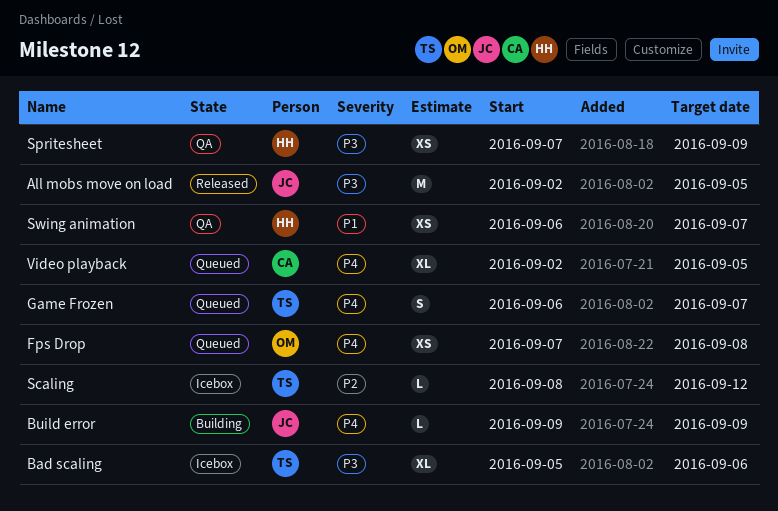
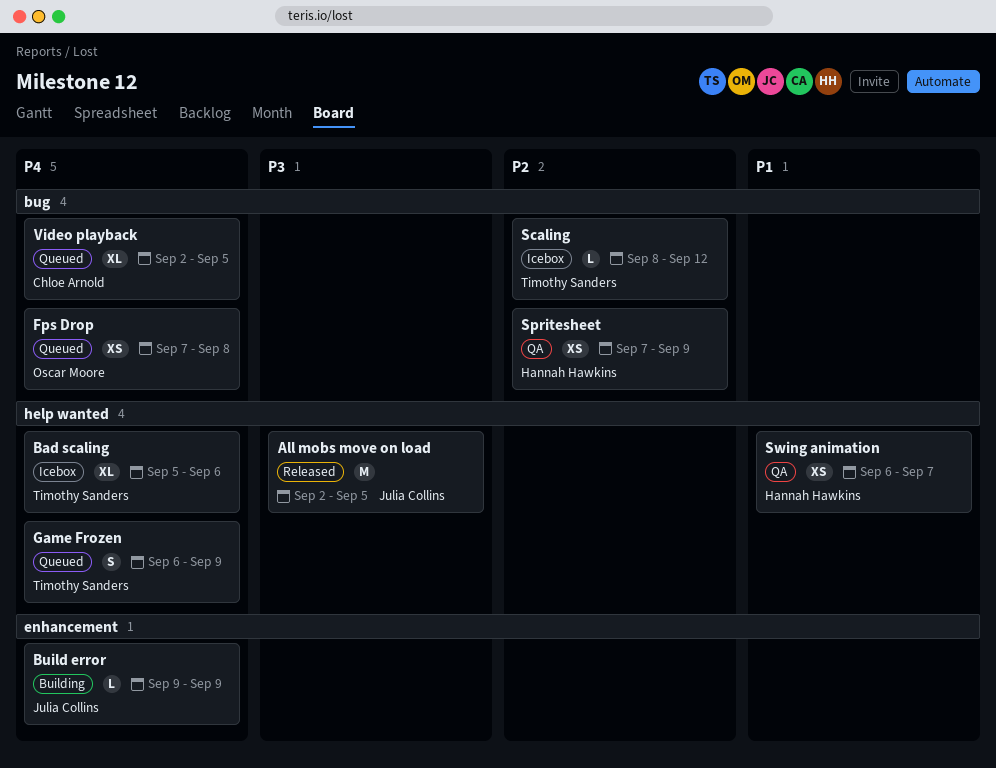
Bad scaling, priority: P3 -> P4
Game Frozen, due: Sep 7 -> Sep 9
Spritesheet, priority: P3 -> P2

